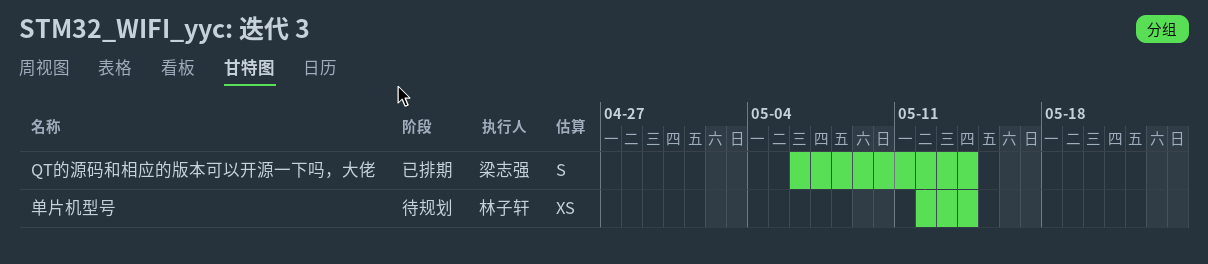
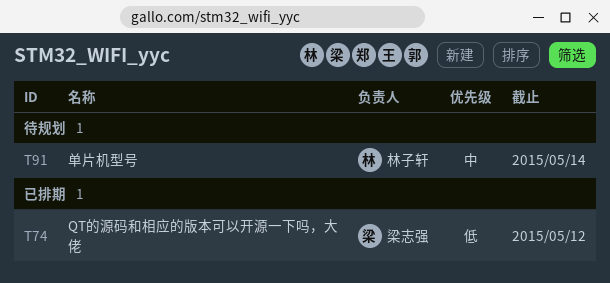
QT的源码和相应的版本可以开源一下吗，大佬, due: May 14 -> May 12

